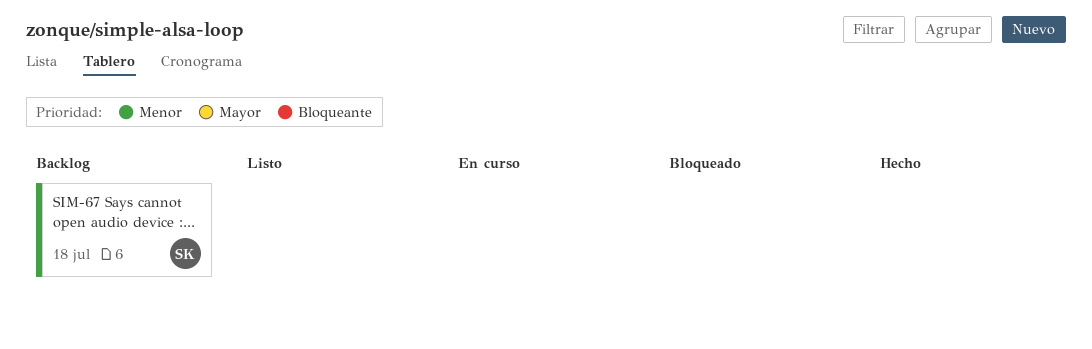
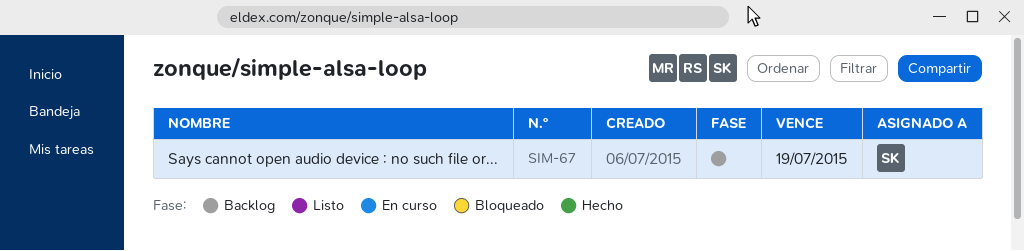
SIM-67, due: Jul 18 -> Jul 19

